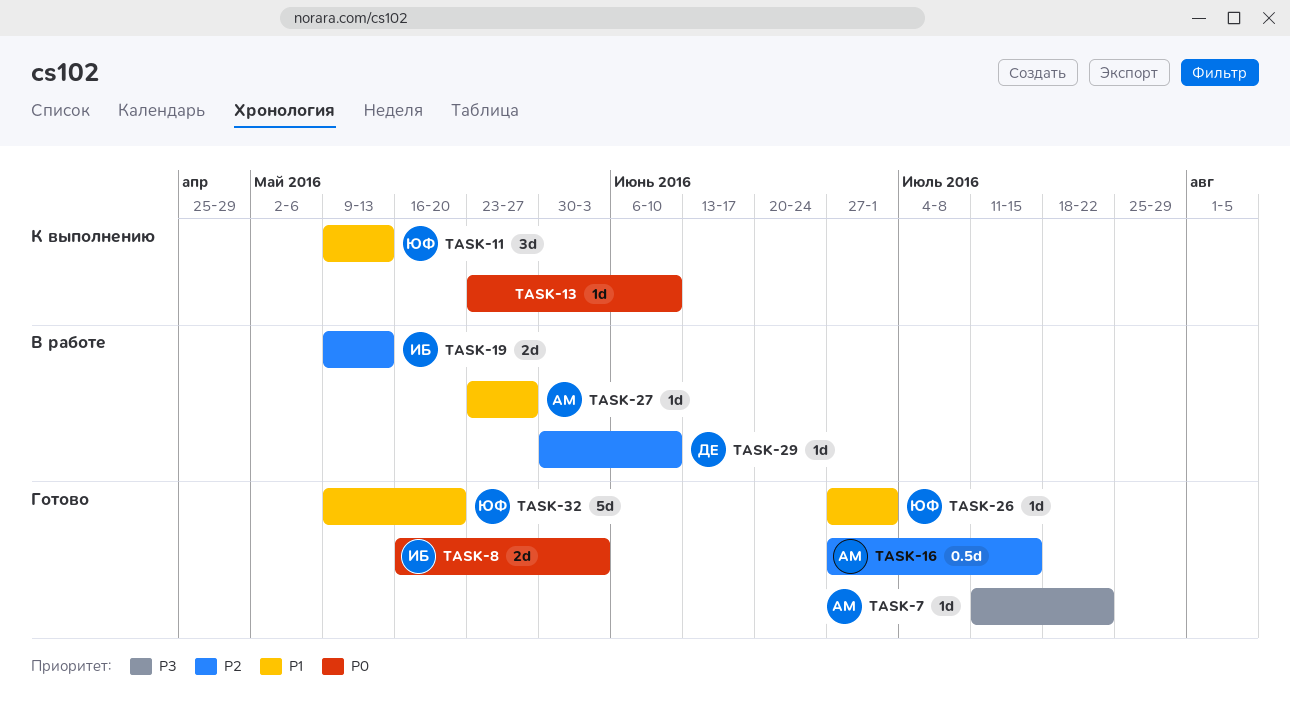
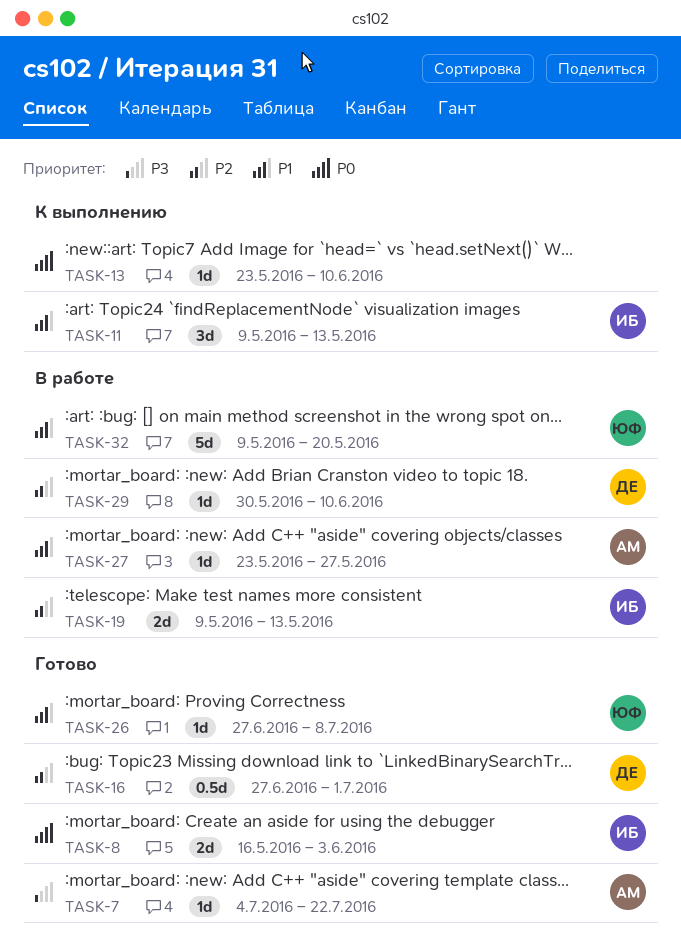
TASK-7, start: Jul 11 -> Jul 4
TASK-11, owner: ЮФ -> ИБ
TASK-16, owner: АМ -> ДЕ
TASK-16, due: Jul 15 -> Jul 1
TASK-26, due: Jul 1 -> Jul 8
TASK-32, status: Готово -> В работе

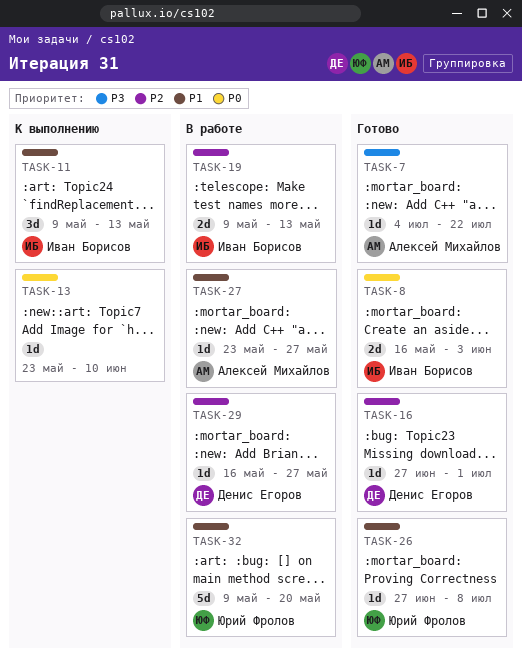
TASK-16, estimate: 0.5d -> 1d
TASK-29, start: May 30 -> May 16
TASK-29, due: Jun 10 -> May 27

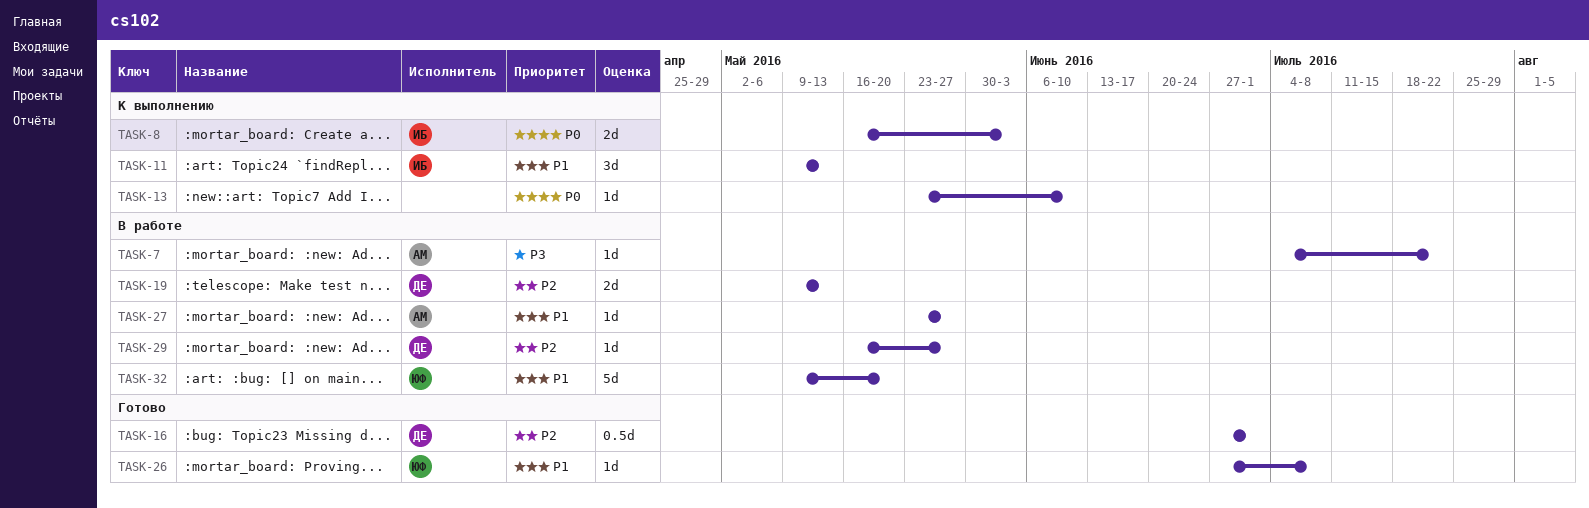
TASK-7, status: Готово -> В работе
TASK-8, status: Готово -> К выполнению
TASK-16, estimate: 1d -> 0.5d
TASK-19, owner: Иван Борисов -> Денис Егоров

